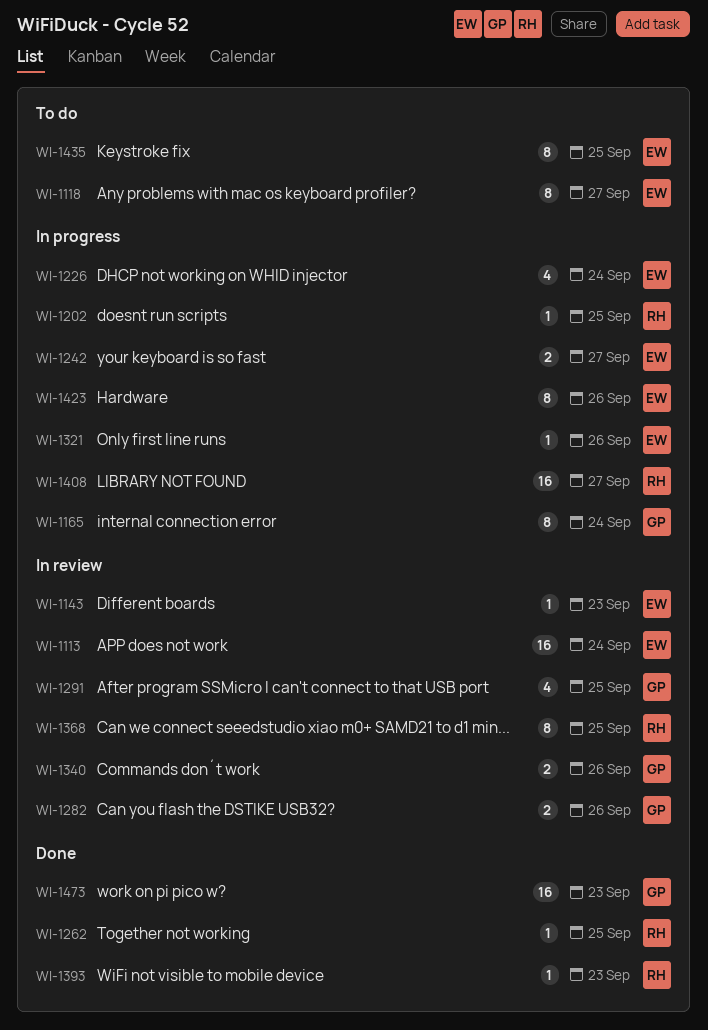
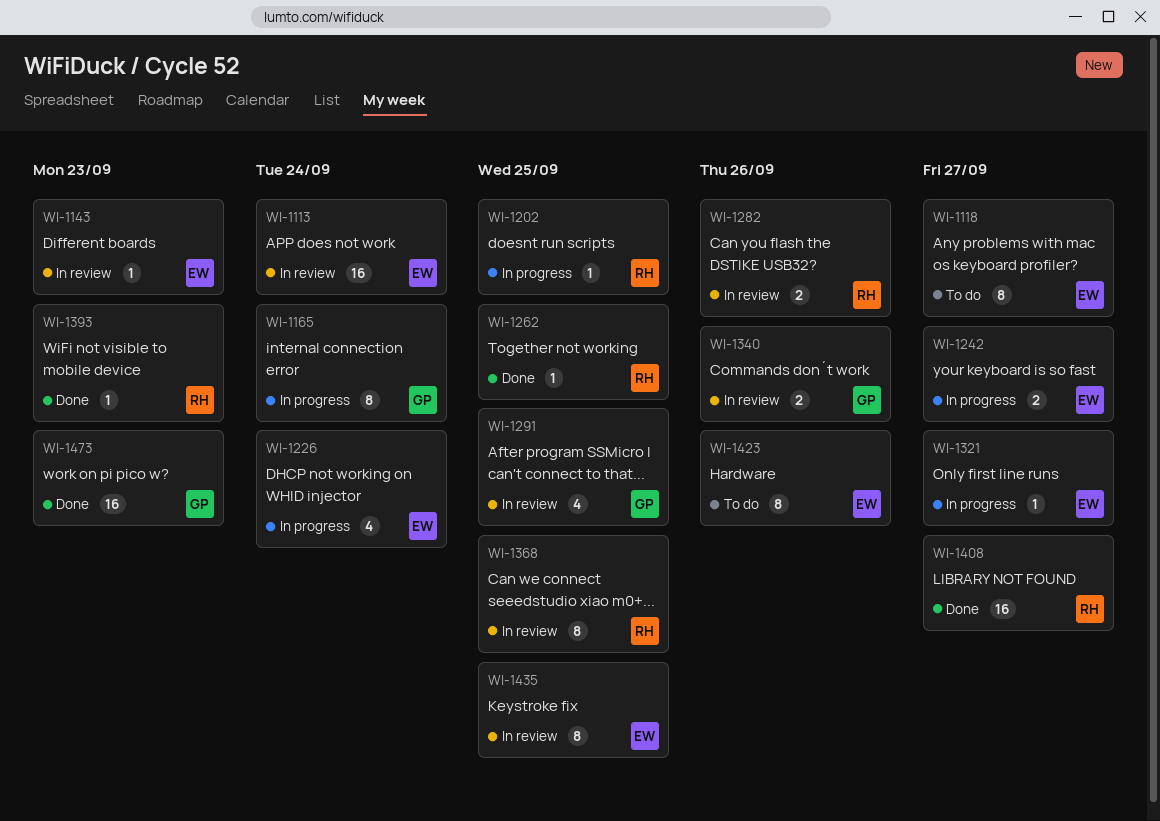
WI-1282, owner: GP -> RH
WI-1321, due: Sep 26 -> Sep 27
WI-1408, status: In progress -> Done
WI-1423, status: In progress -> To do
WI-1435, status: To do -> In review

